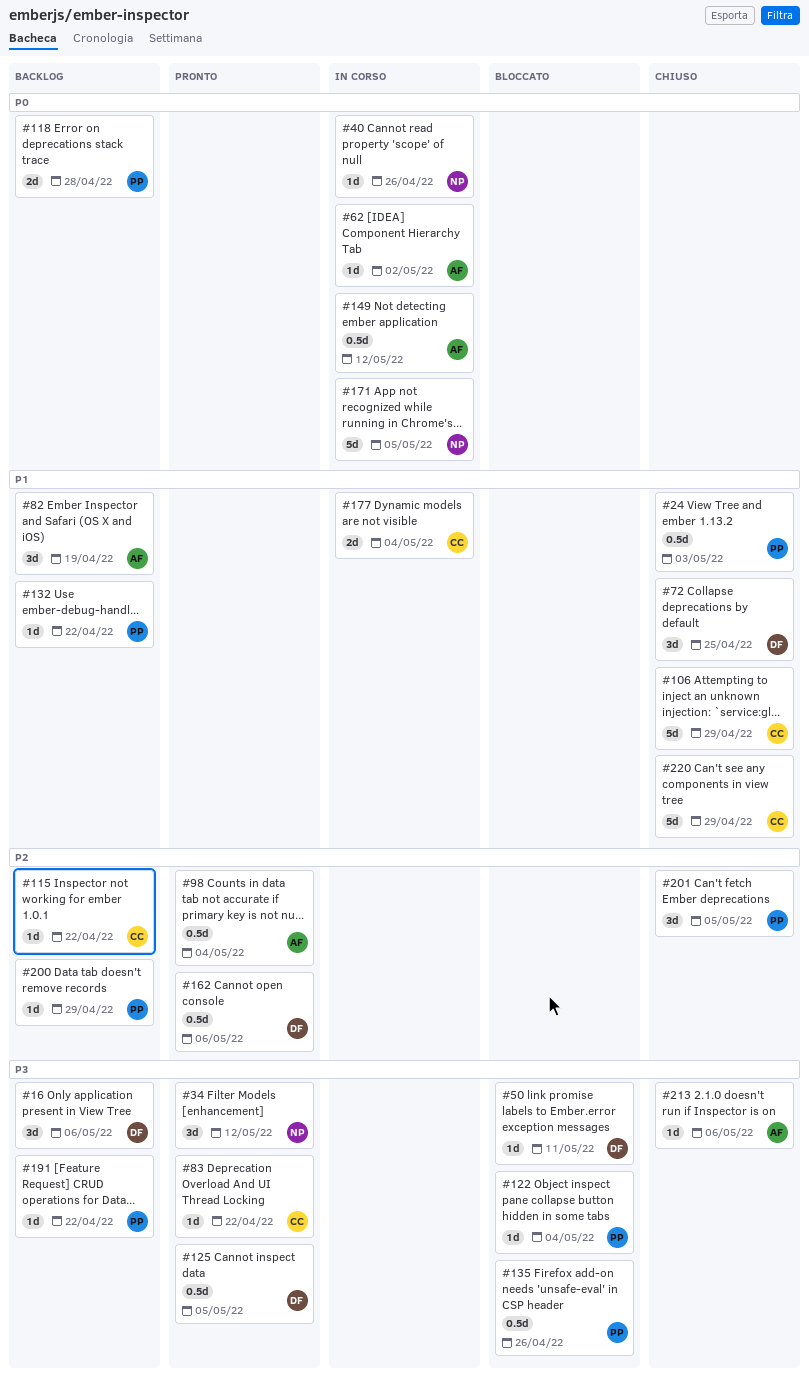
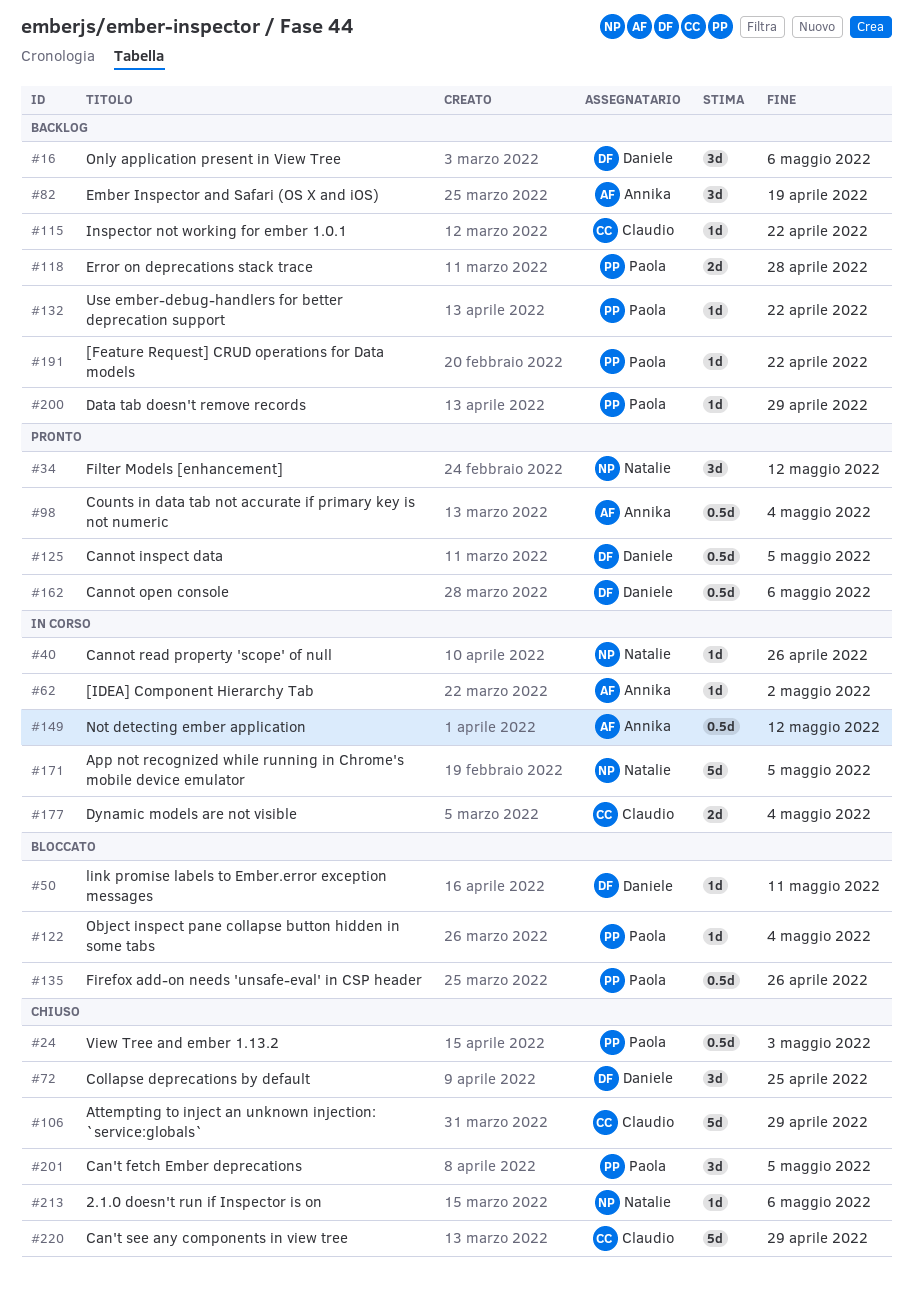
#83: present -> none
#213, owner: Annika -> Natalie

